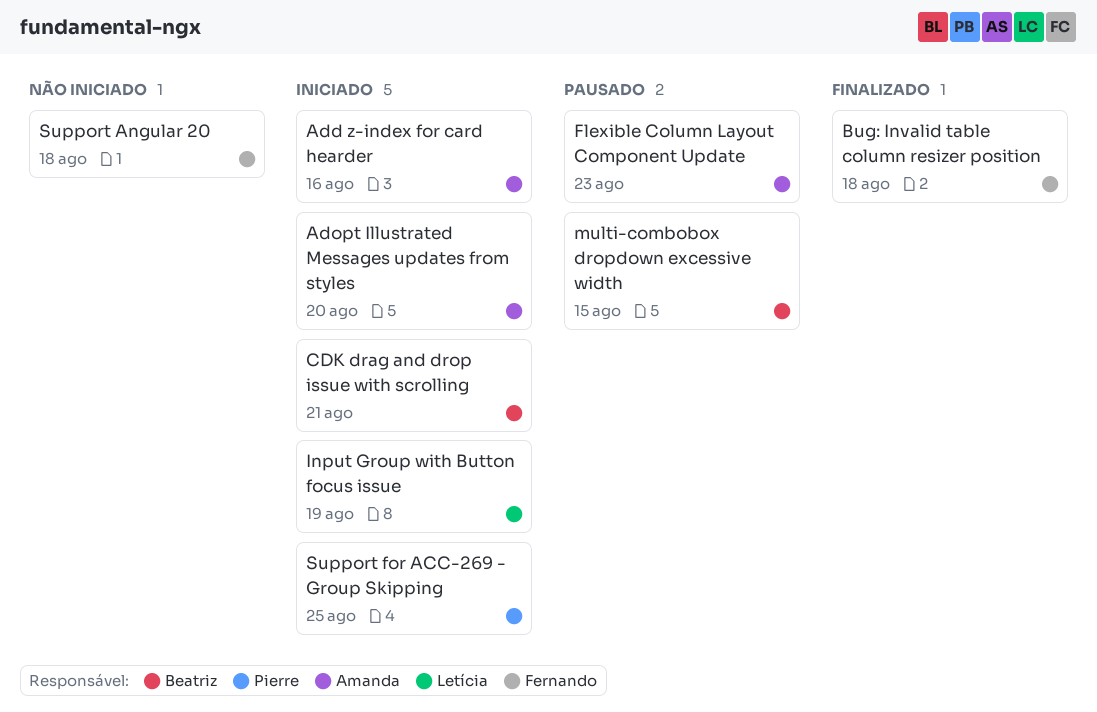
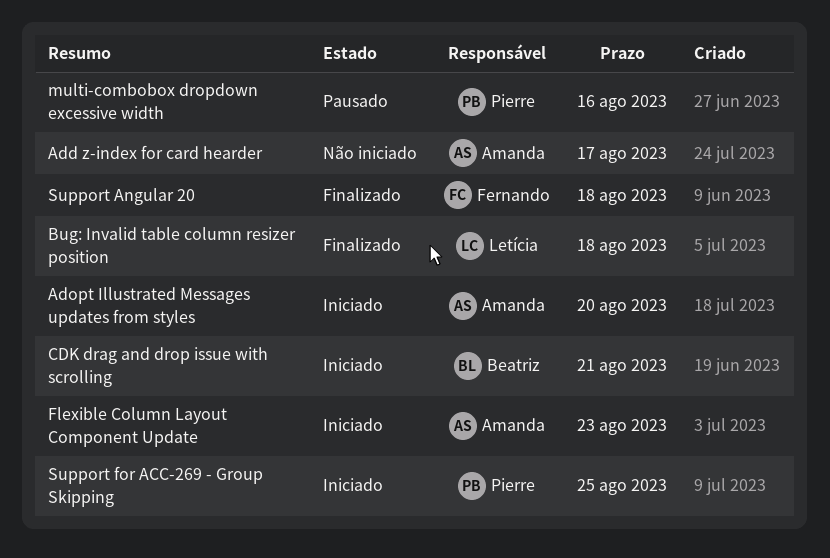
Add z-index for card hearder, status: Iniciado -> Não iniciado
Add z-index for card hearder, due: Aug 16 -> Aug 17
Bug: Invalid table column resizer position, owner: Fernando -> Letícia
Flexible Column Layout Component Update, status: Pausado -> Iniciado
Input Group with Button focus issue: present -> none
multi-combobox dropdown excessive width, owner: Beatriz -> Pierre
multi-combobox dropdown excessive width, due: Aug 15 -> Aug 16
Support Angular 20, status: Não iniciado -> Finalizado

